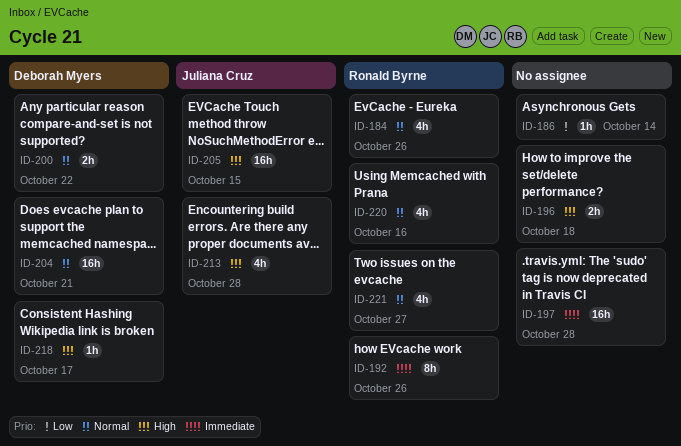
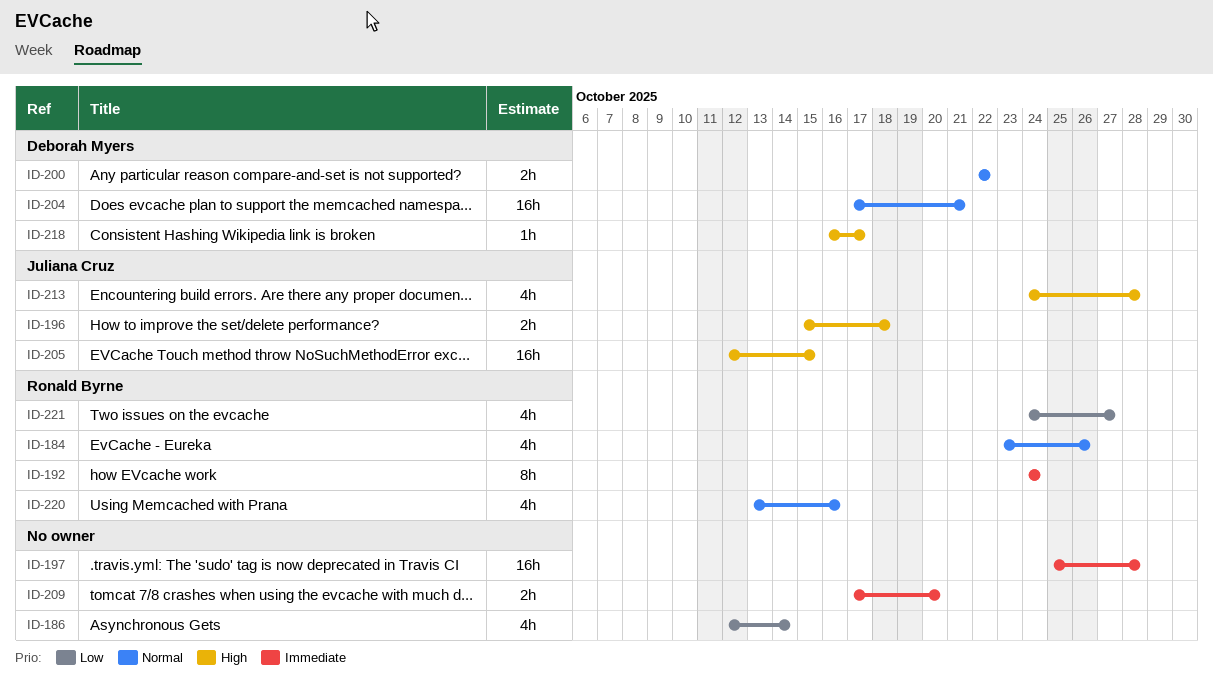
ID-186, estimate: 1h -> 4h
ID-192, due: Oct 26 -> Oct 24
ID-196, owner: none -> Juliana Cruz
ID-209: none -> present
ID-221, priority: Normal -> Low

